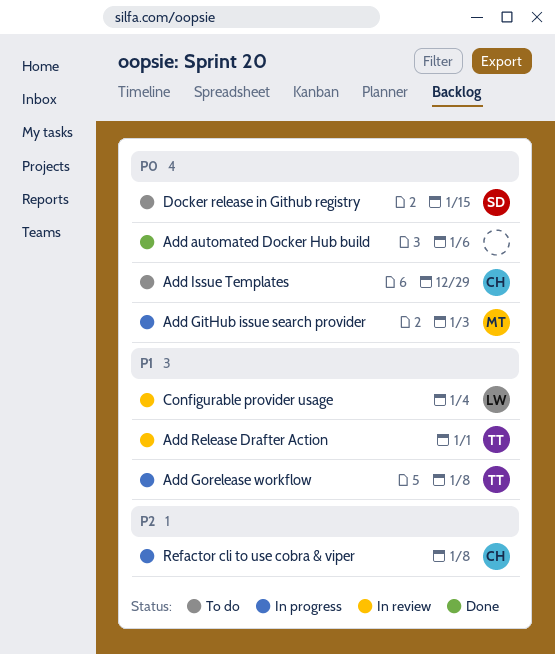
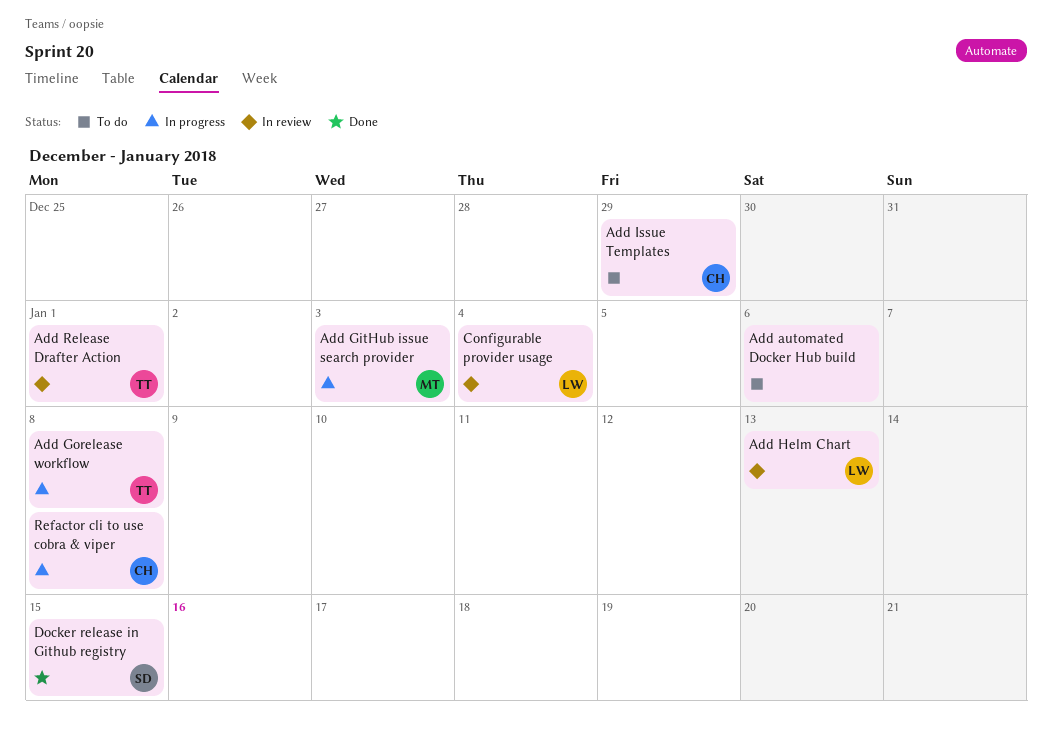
Add automated Docker Hub build, status: Done -> To do
Add Helm Chart: none -> present
Docker release in Github registry, status: To do -> Done

